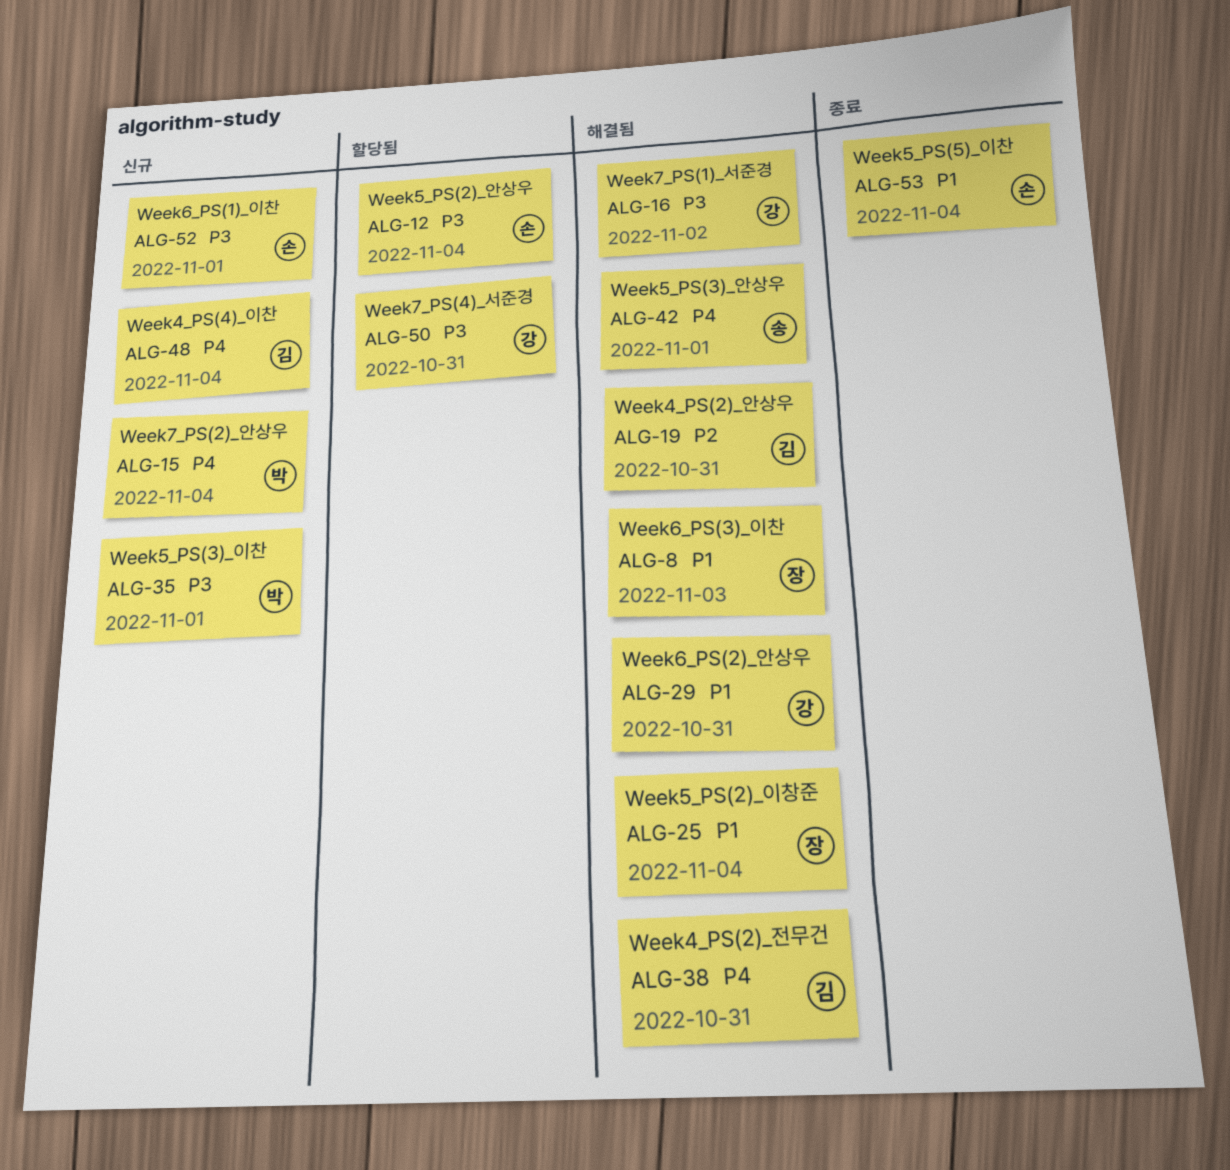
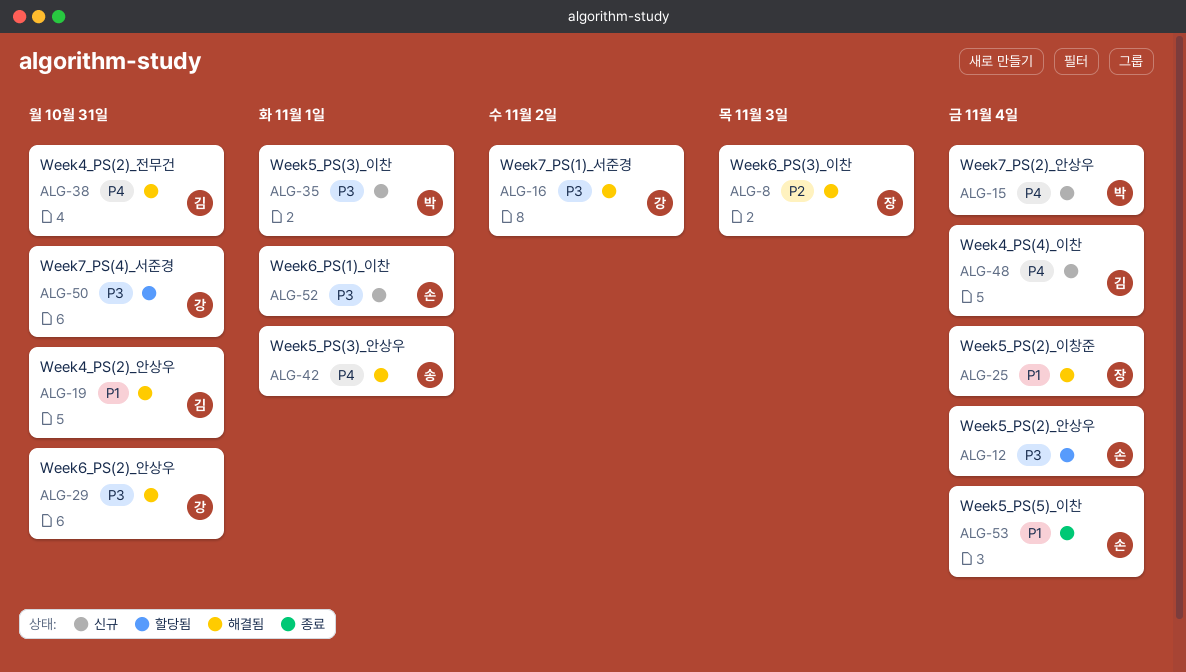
ALG-8, priority: P1 -> P2
ALG-19, priority: P2 -> P1
ALG-29, priority: P1 -> P3

